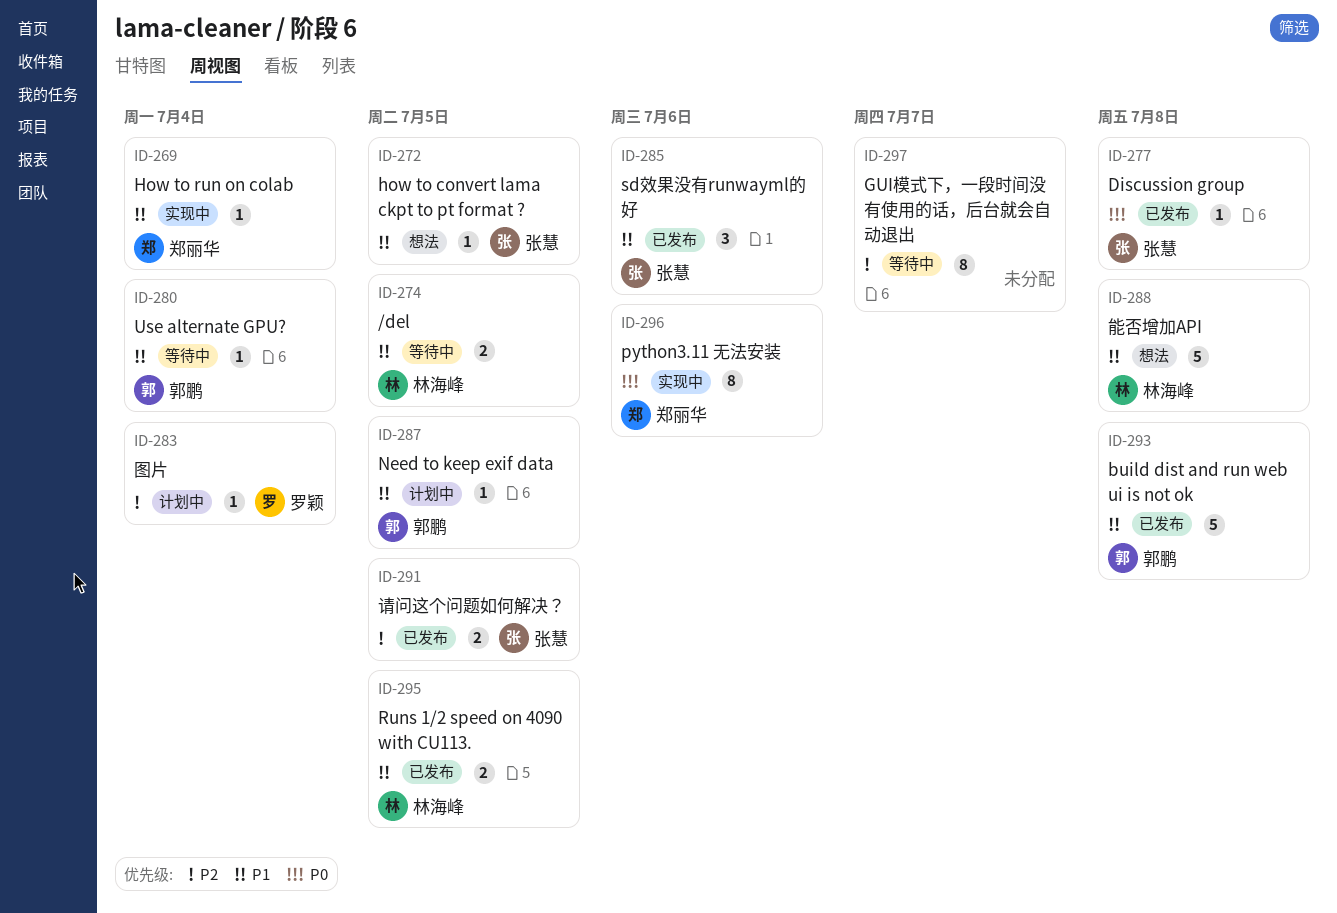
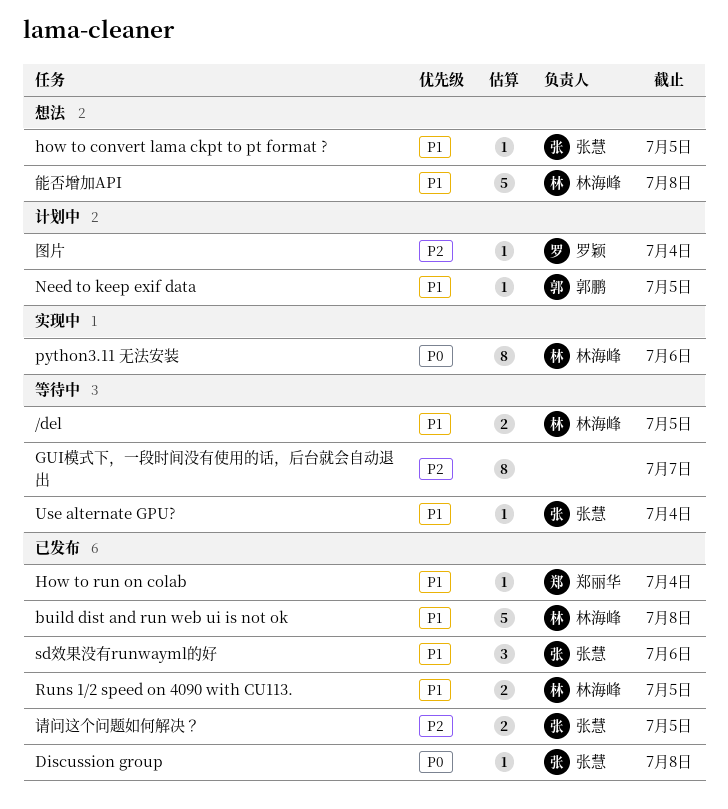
build dist and run web ui is not ok, owner: 郭鹏 -> 林海峰
How to run on colab, status: 实现中 -> 已发布
python3.11 无法安装, owner: 郑丽华 -> 林海峰
Use alternate GPU?, owner: 郭鹏 -> 张慧

